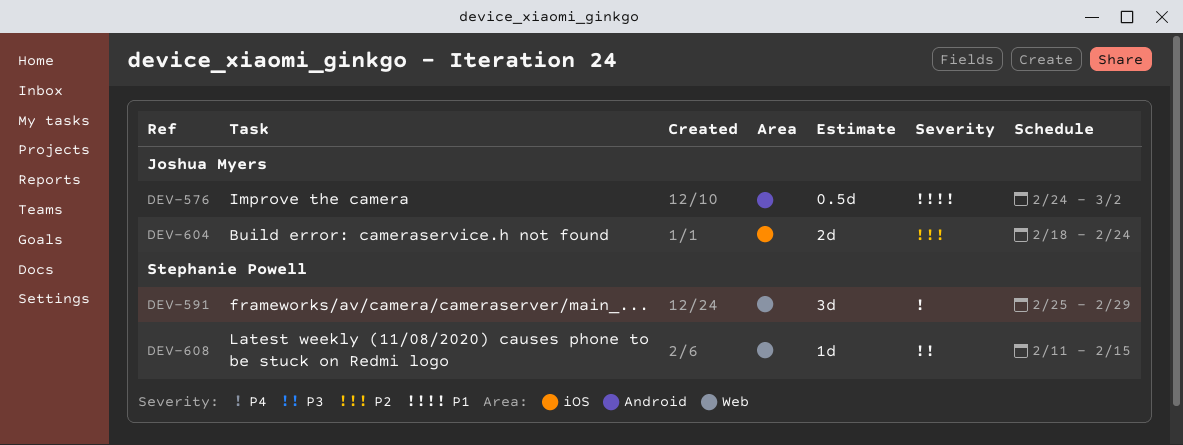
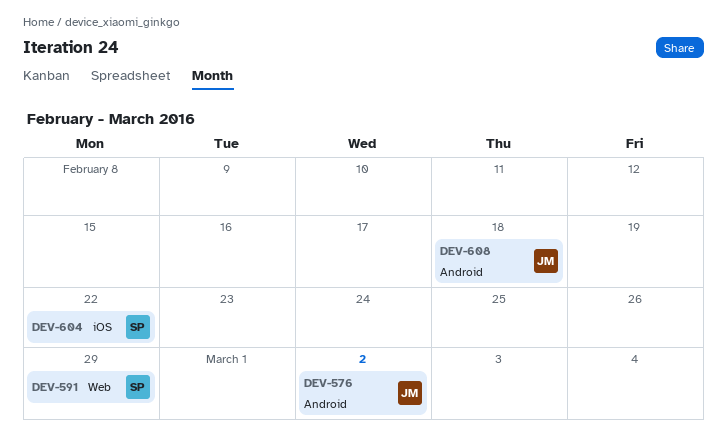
DEV-604, owner: Joshua Myers -> Stephanie Powell
DEV-604, due: Feb 24 -> Feb 22
DEV-608, owner: Stephanie Powell -> Joshua Myers
DEV-608, label: Web -> Android
DEV-608, due: Feb 15 -> Feb 18

